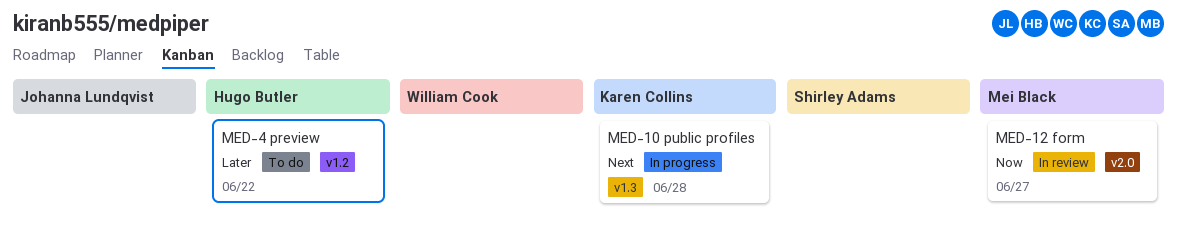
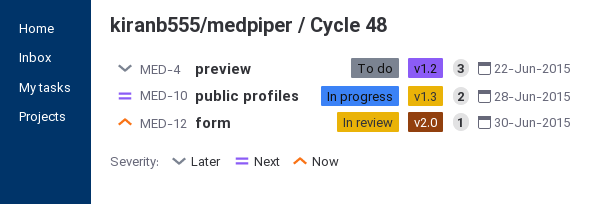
MED-12, due: Jun 27 -> Jun 30

